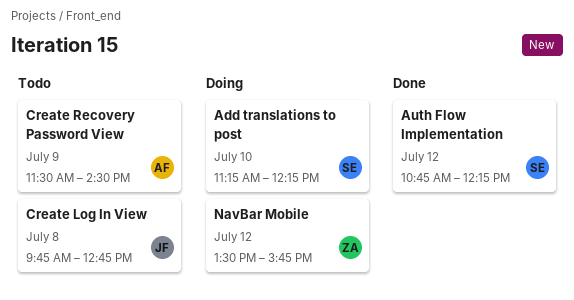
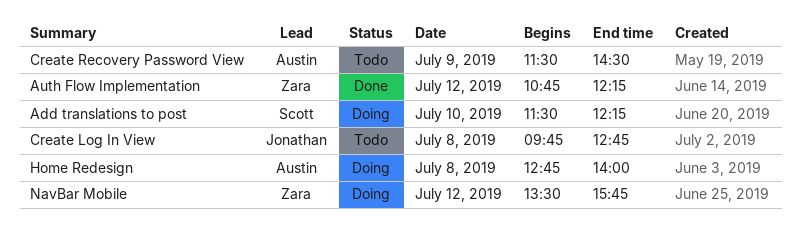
Add translations to post, begins: 11:15 -> 11:30
Auth Flow Implementation, owner: Scott -> Zara
Home Redesign: none -> present

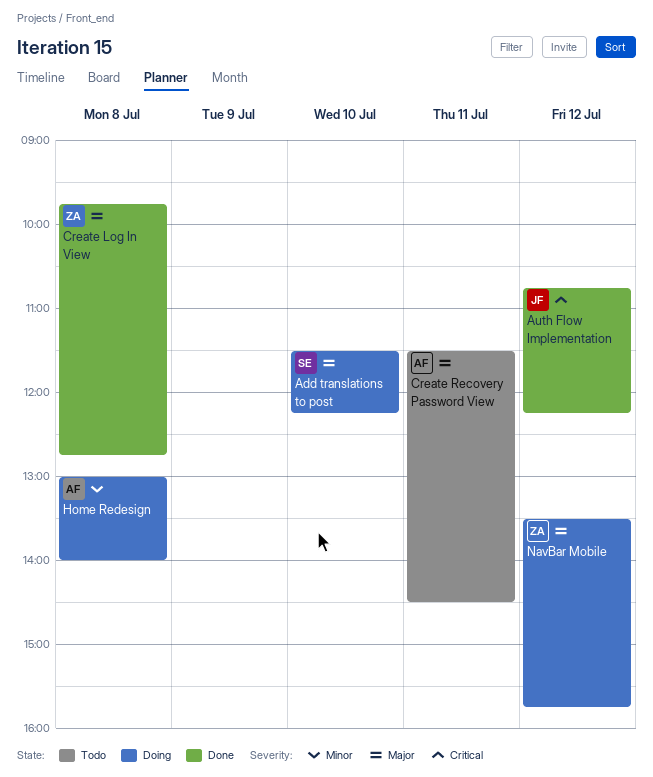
Auth Flow Implementation, owner: Zara -> Jonathan
Create Log In View, status: Todo -> Done
Create Log In View, owner: Jonathan -> Zara
Create Recovery Password View, day: Jul 9 -> Jul 11
Home Redesign, begins: 12:45 -> 13:00

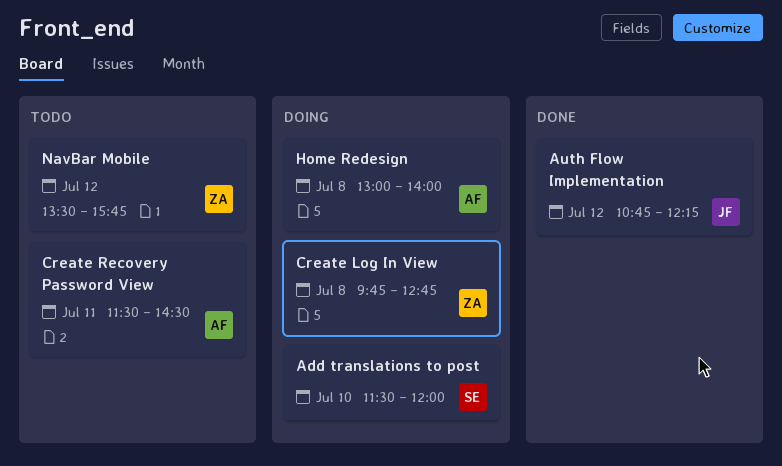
Add translations to post, ends: 12:15 -> 12:00
Create Log In View, status: Done -> Doing
NavBar Mobile, status: Doing -> Todo

